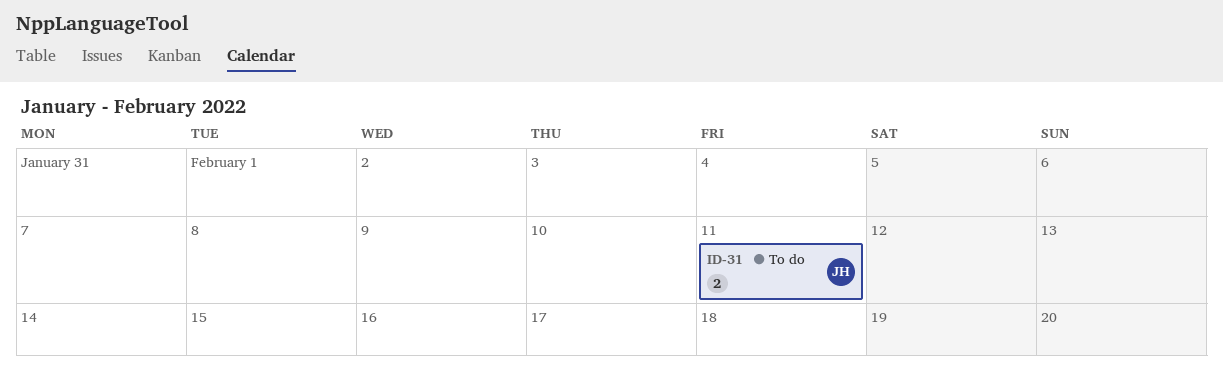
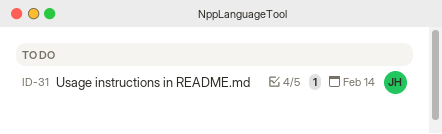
ID-31, estimate: 2 -> 1
ID-31, due: Feb 11 -> Feb 14

